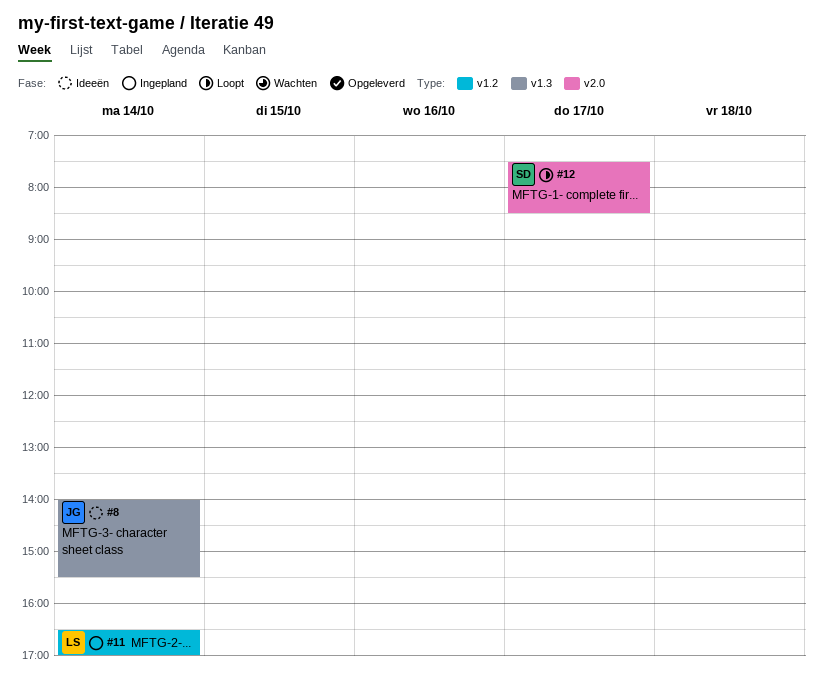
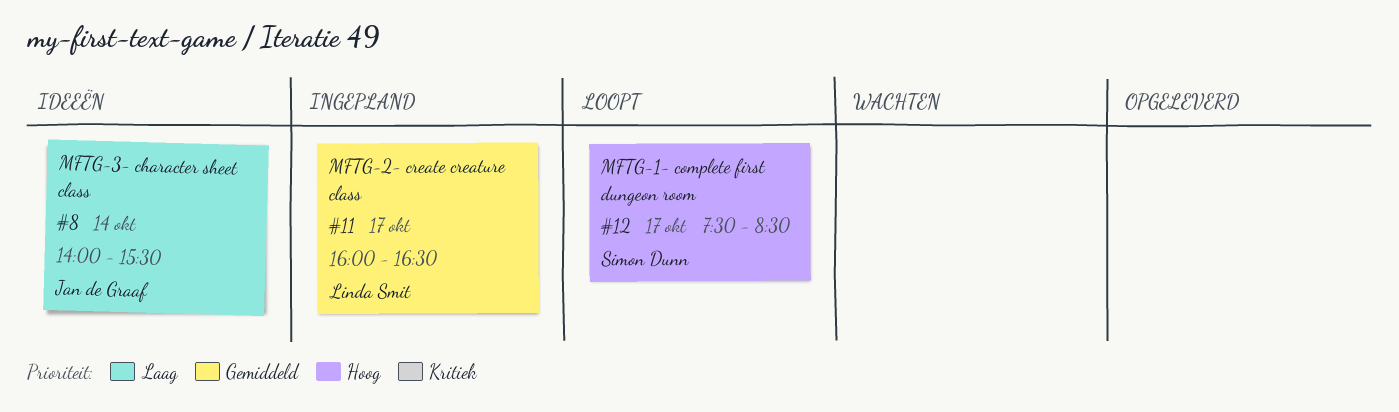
#11, day: Oct 14 -> Oct 17
#11, begins: 16:30 -> 16:00
#11, ends: 17:00 -> 16:30

